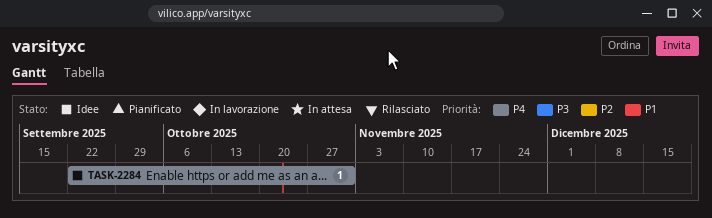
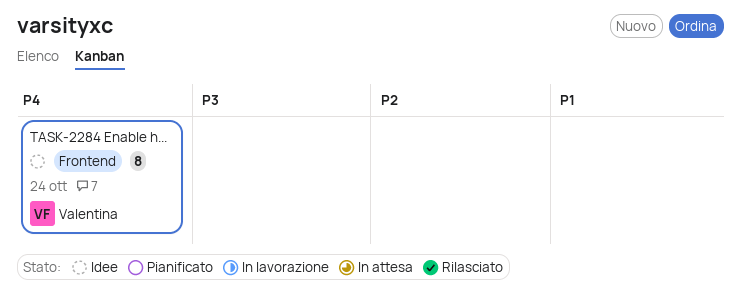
TASK-2284, estimate: 1 -> 8
TASK-2284, due: Oct 31 -> Oct 24

